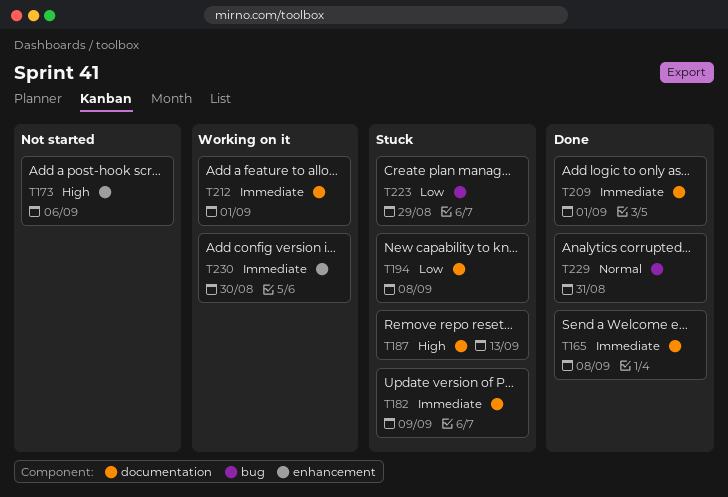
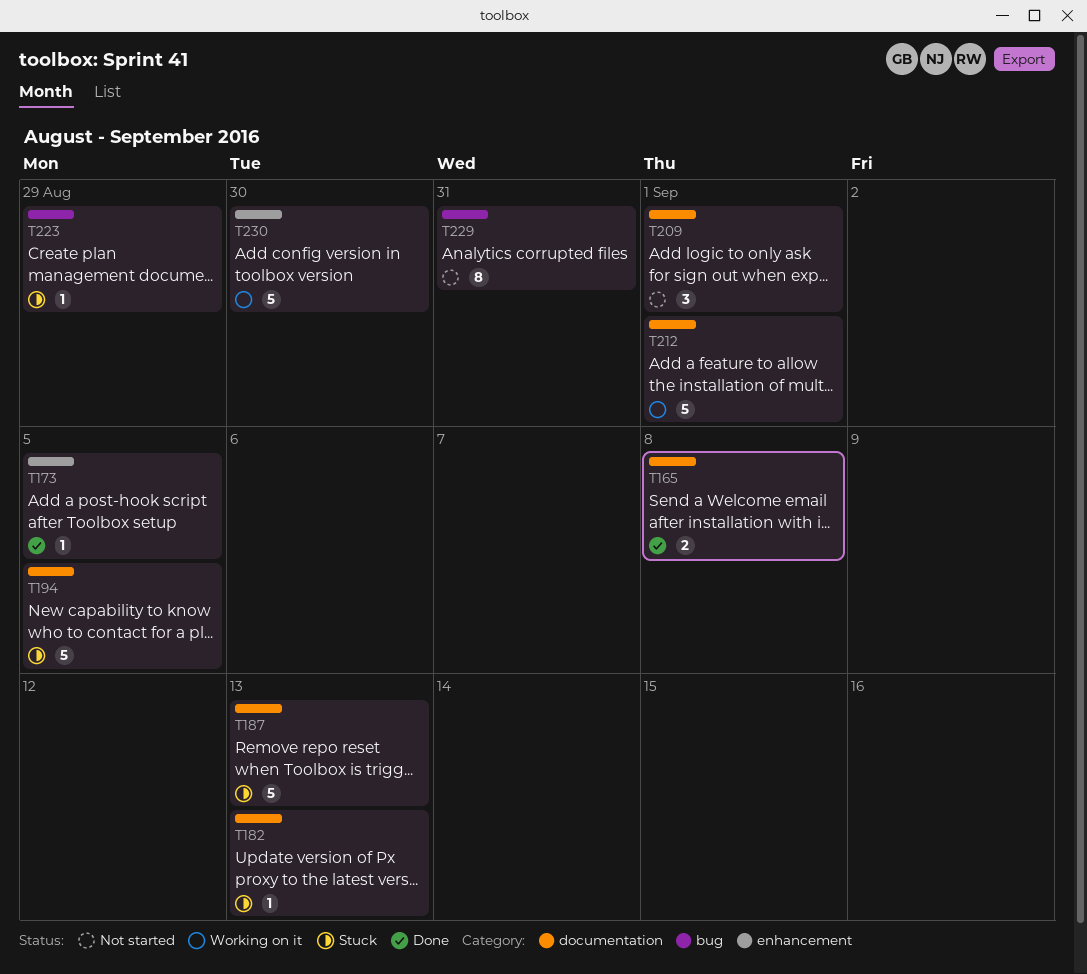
T173, status: Not started -> Done
T173, due: Sep 6 -> Sep 5
T182, due: Sep 9 -> Sep 13
T194, due: Sep 8 -> Sep 5
T209, status: Done -> Not started
T229, status: Done -> Not started

